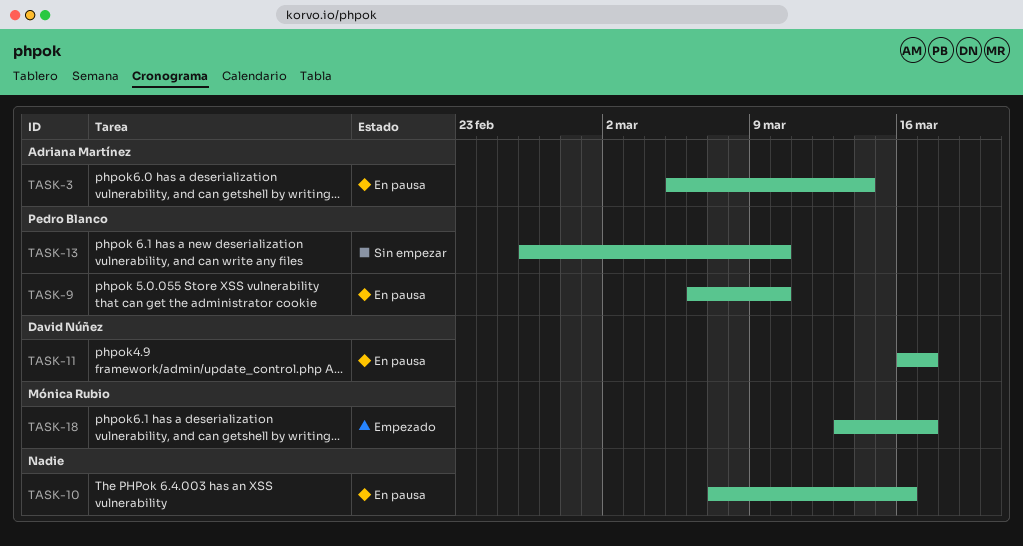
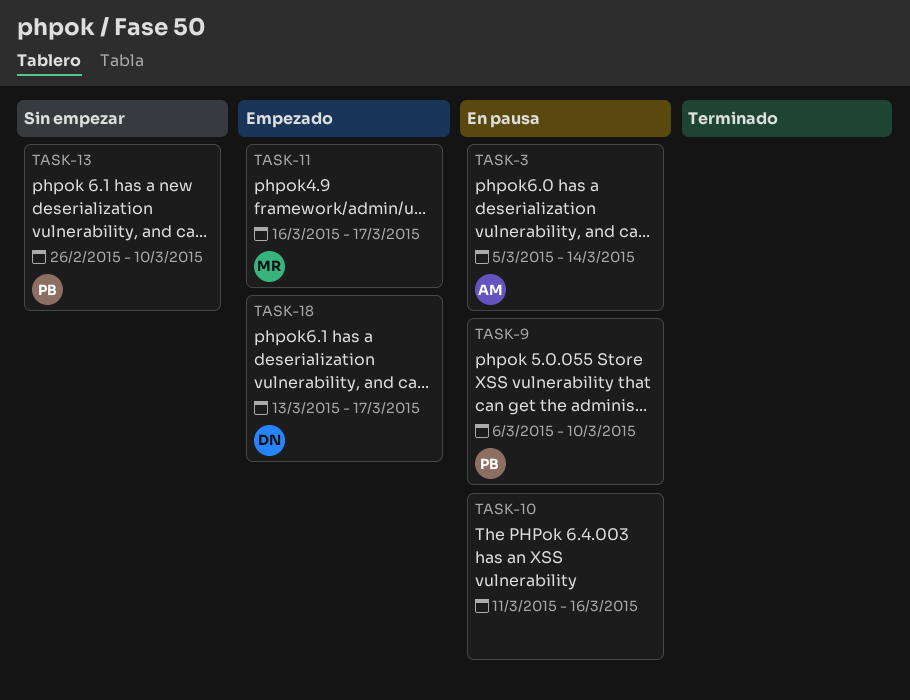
TASK-10, start: Mar 7 -> Mar 11
TASK-11, status: En pausa -> Empezado
TASK-11, owner: David Núñez -> Mónica Rubio
TASK-18, owner: Mónica Rubio -> David Núñez

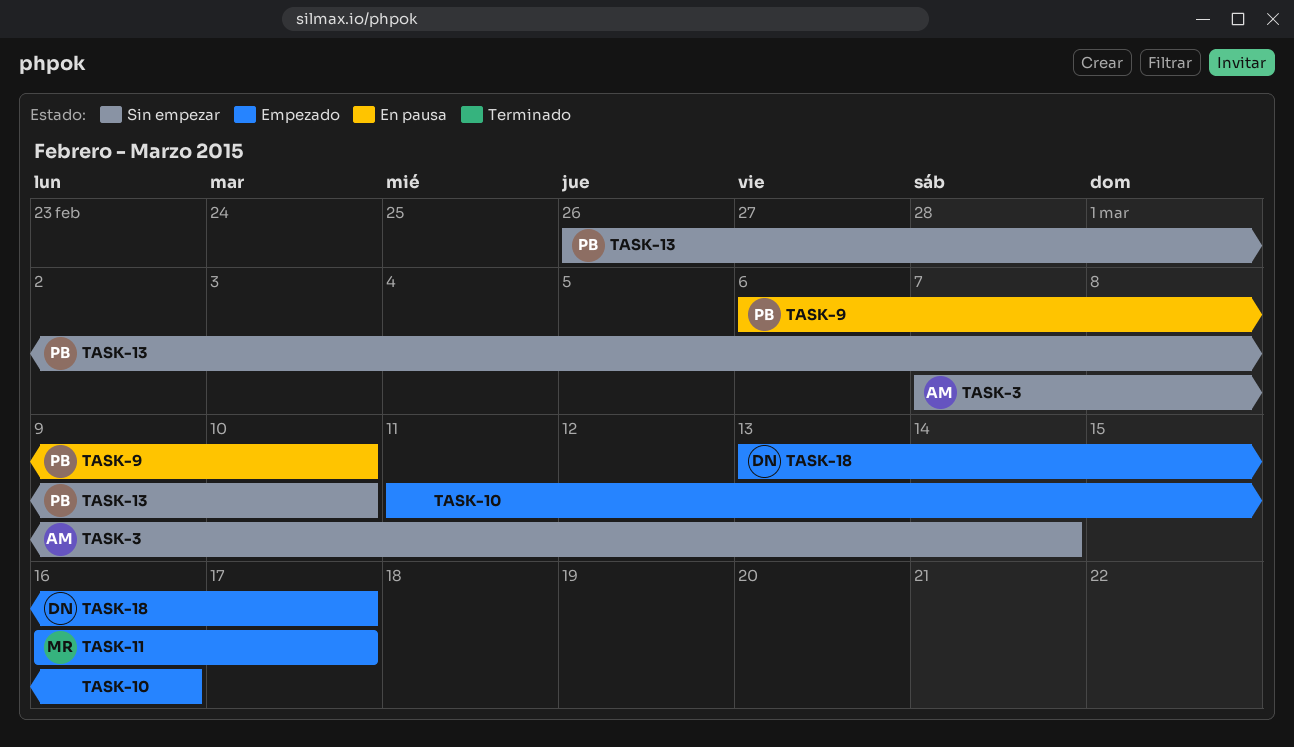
TASK-3, status: En pausa -> Sin empezar
TASK-3, start: Mar 5 -> Mar 7
TASK-10, status: En pausa -> Empezado

